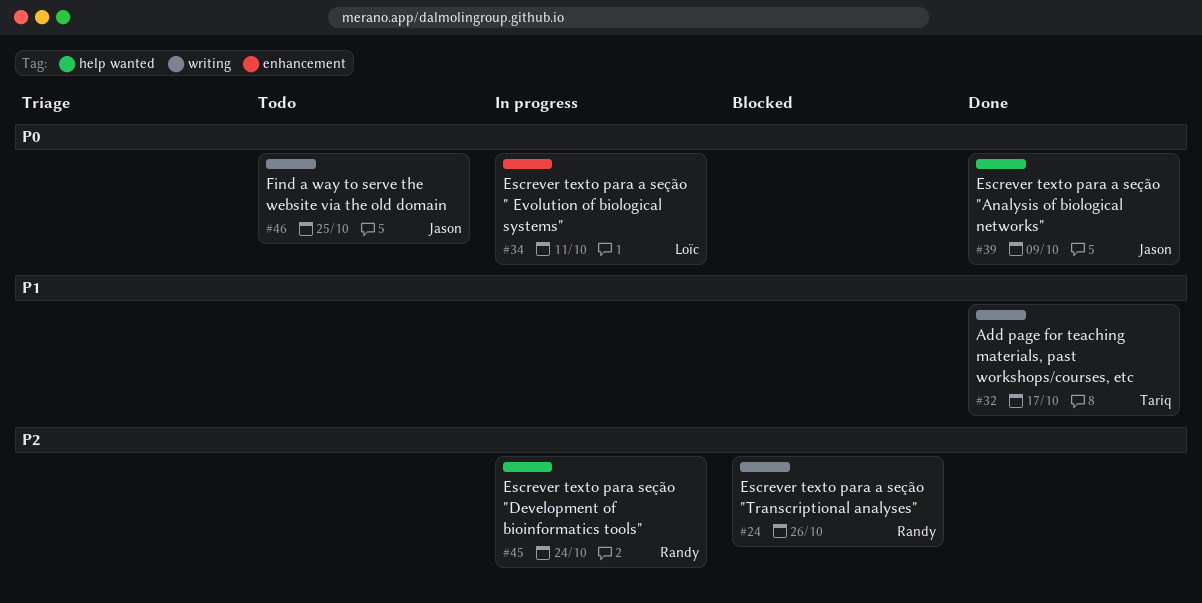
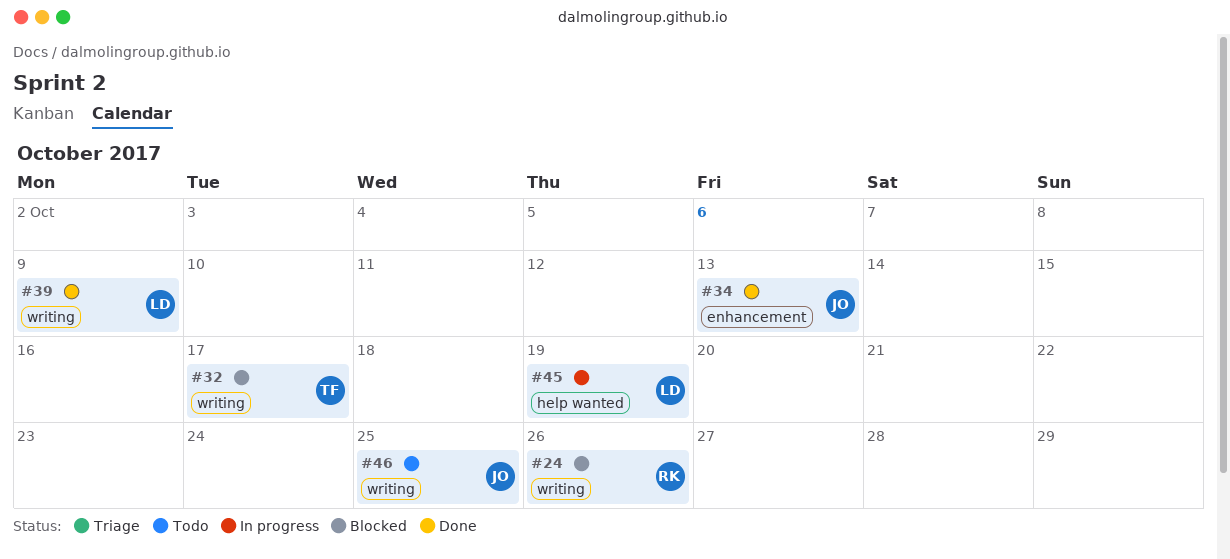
#32, status: Done -> Blocked
#34, status: In progress -> Done
#34, owner: Loïc -> Jason
#34, due: Oct 11 -> Oct 13
#39, owner: Jason -> Loïc
#39, label: help wanted -> writing
#45, owner: Randy -> Loïc
#45, due: Oct 24 -> Oct 19

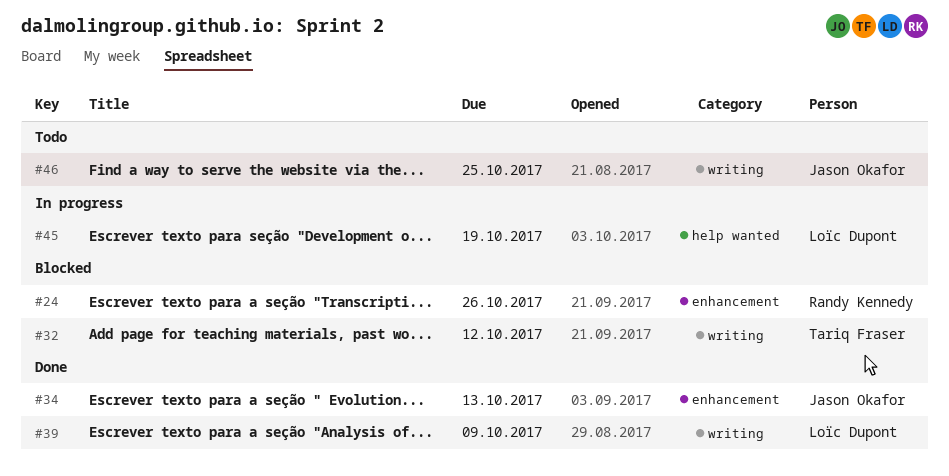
#24, label: writing -> enhancement
#32, due: Oct 17 -> Oct 12

